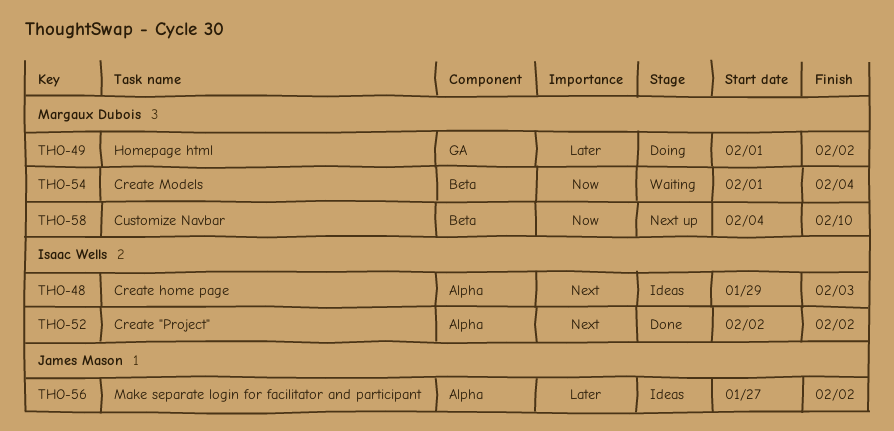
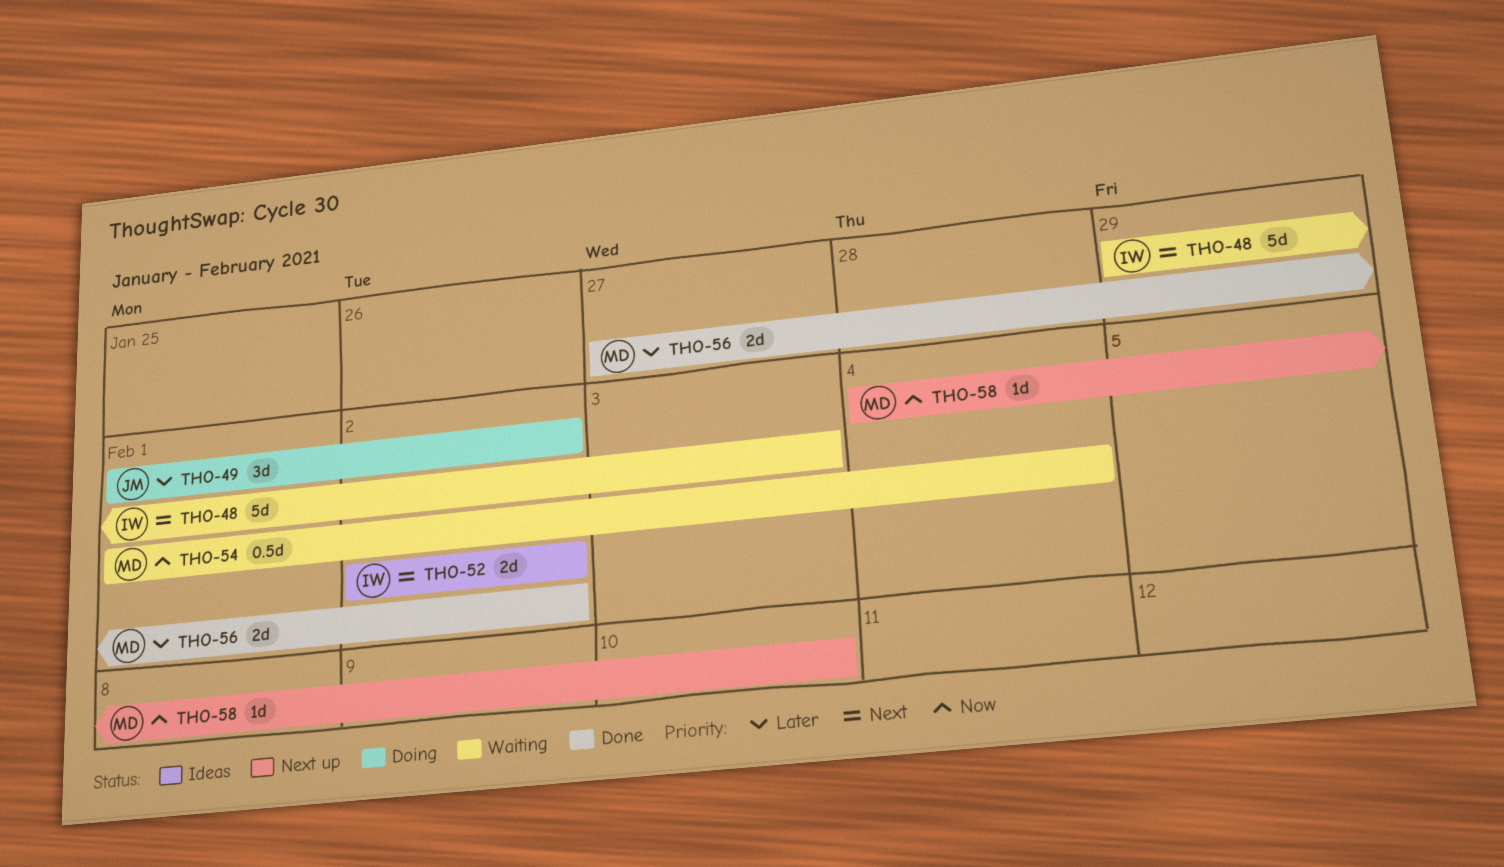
THO-48, status: Ideas -> Waiting
THO-49, owner: Margaux Dubois -> James Mason
THO-52, status: Done -> Ideas
THO-56, status: Ideas -> Done
THO-56, owner: James Mason -> Margaux Dubois

